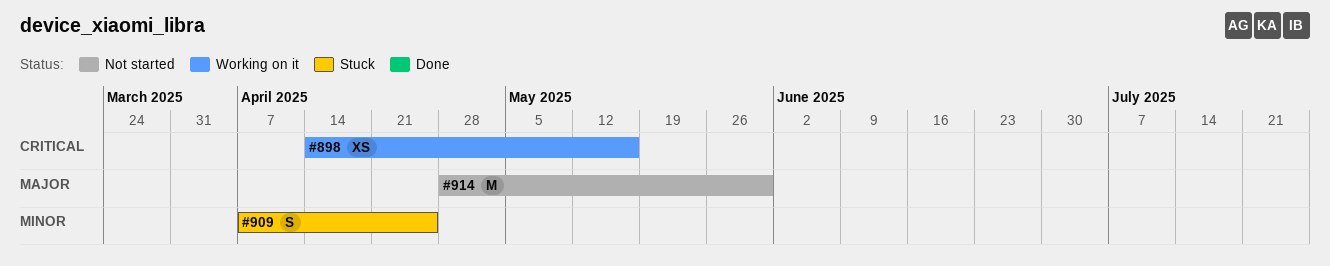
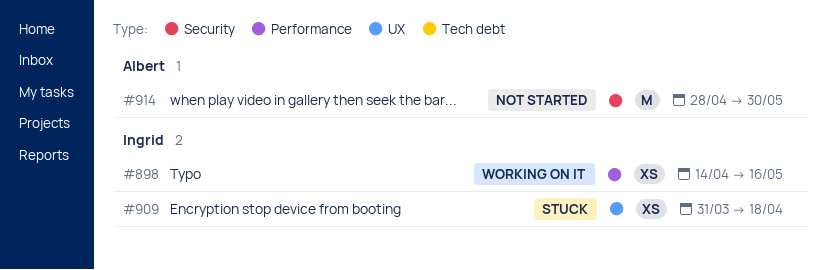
#909, estimate: S -> XS
#909, start: Apr 7 -> Mar 31
#909, due: Apr 25 -> Apr 18

